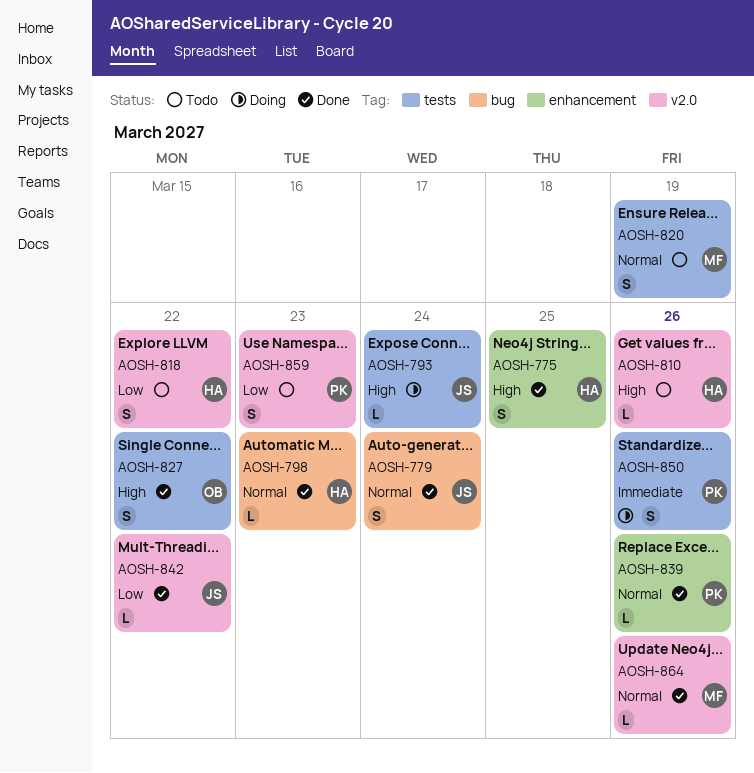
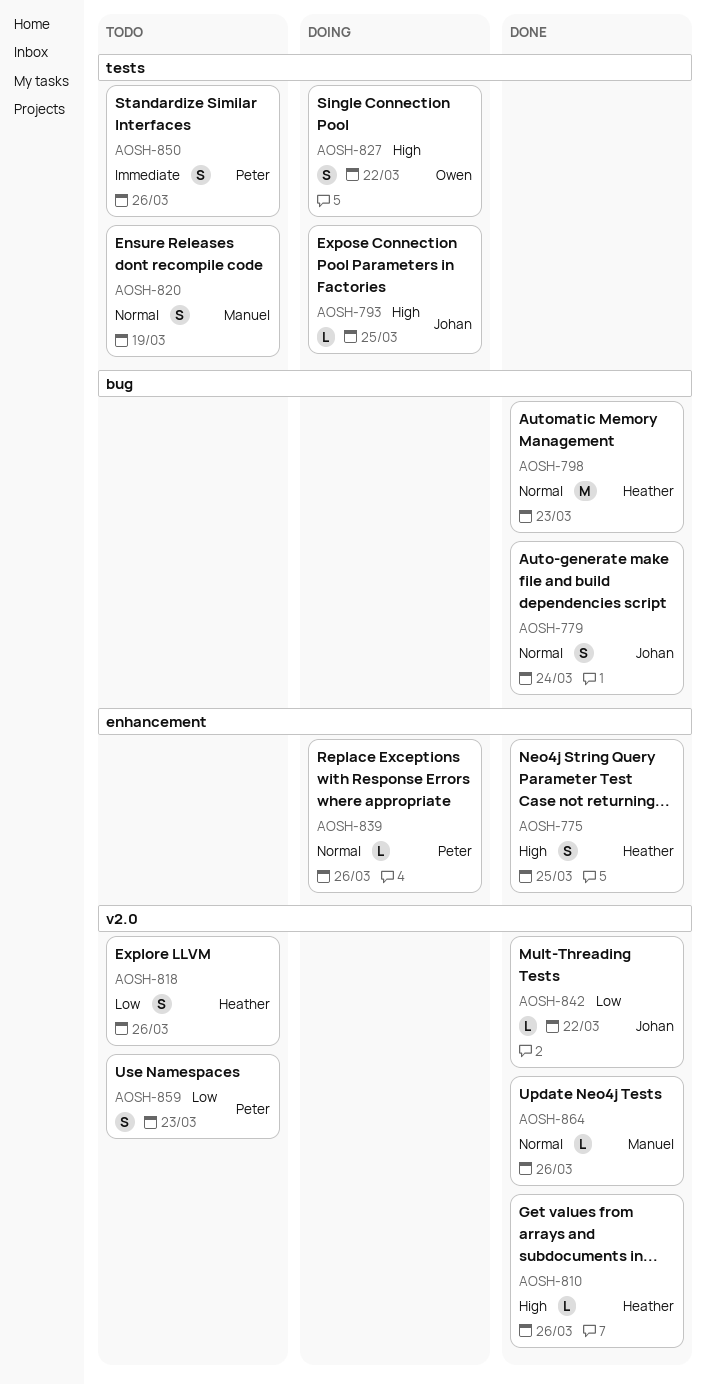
AOSH-793, due: Mar 24 -> Mar 25
AOSH-798, estimate: L -> M
AOSH-810, status: Todo -> Done
AOSH-818, due: Mar 22 -> Mar 26
AOSH-827, status: Done -> Doing
AOSH-839, status: Done -> Doing
AOSH-850, status: Doing -> Todo

